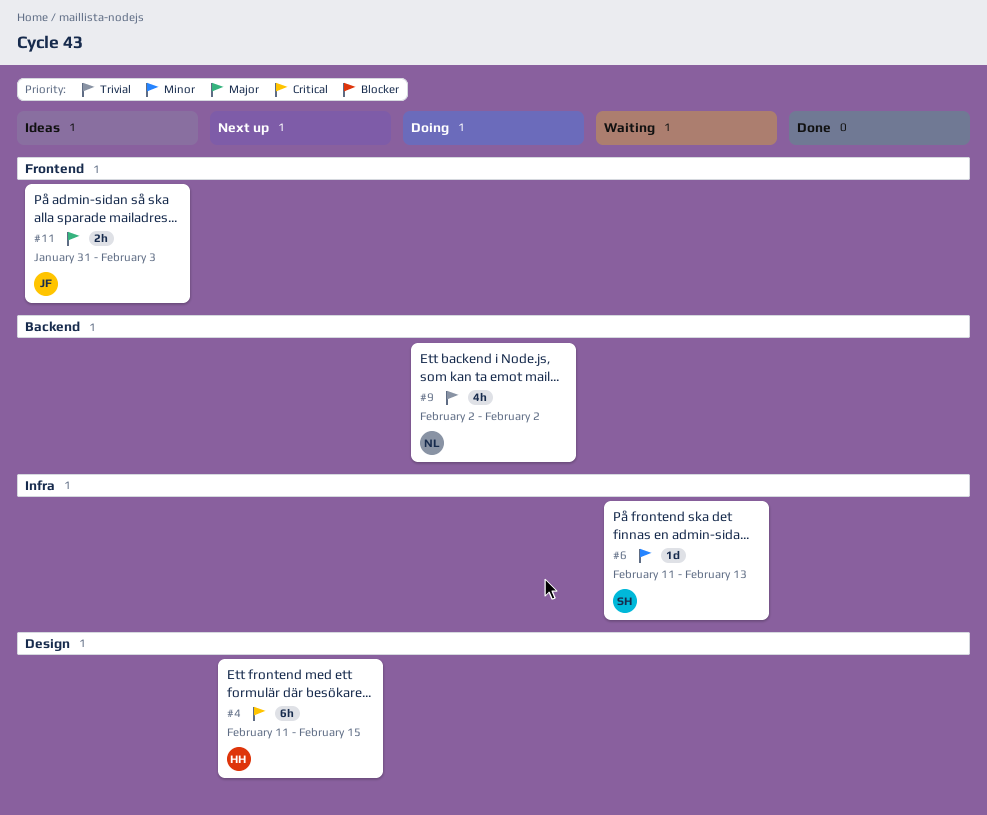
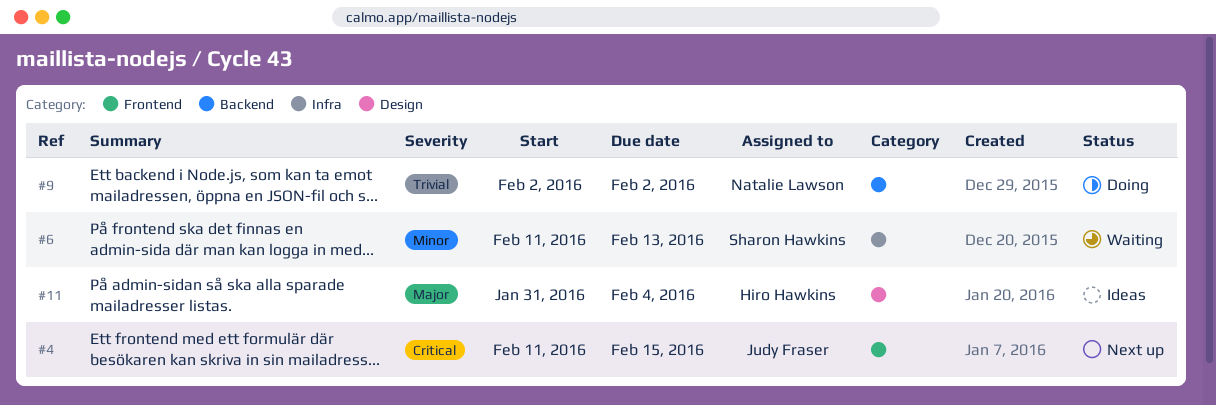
#4, owner: Hiro Hawkins -> Judy Fraser
#4, label: Design -> Frontend
#11, owner: Judy Fraser -> Hiro Hawkins
#11, label: Frontend -> Design
#11, due: Feb 3 -> Feb 4

